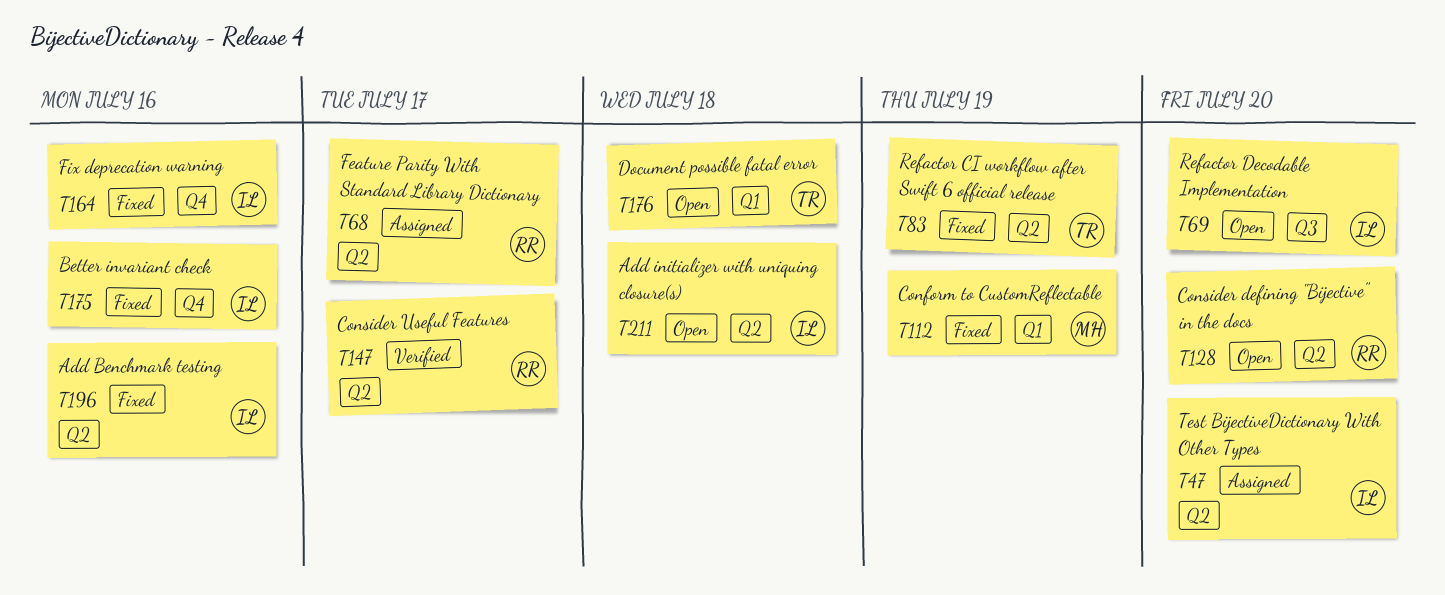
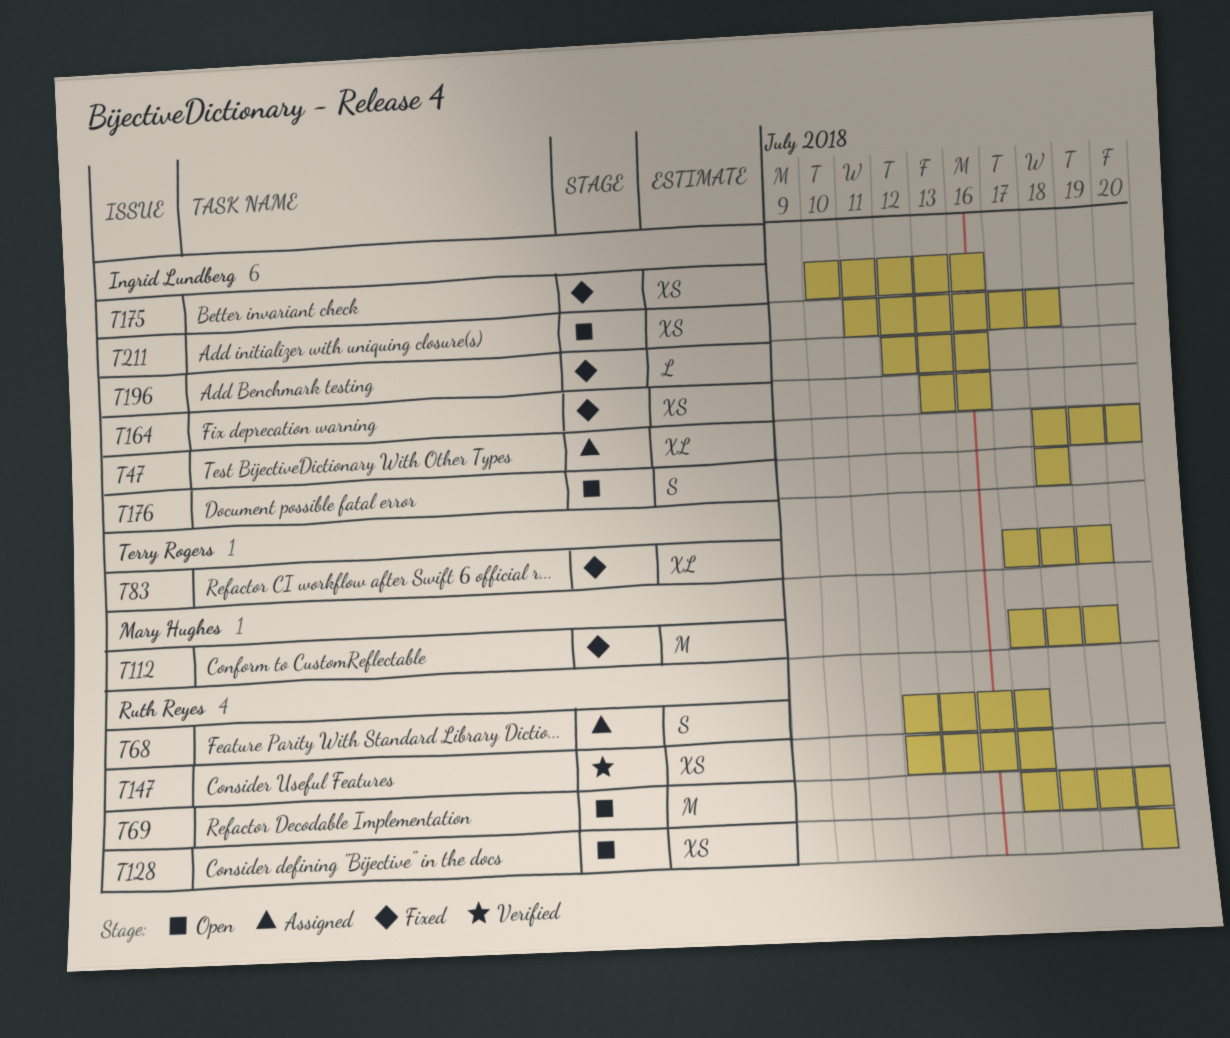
T69, owner: Ingrid Lundberg -> Ruth Reyes
T176, owner: Terry Rogers -> Ingrid Lundberg

